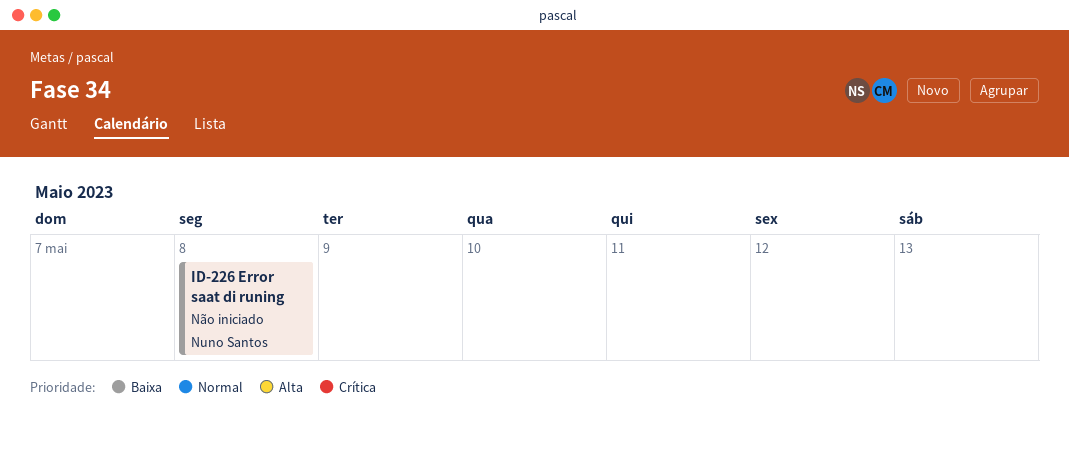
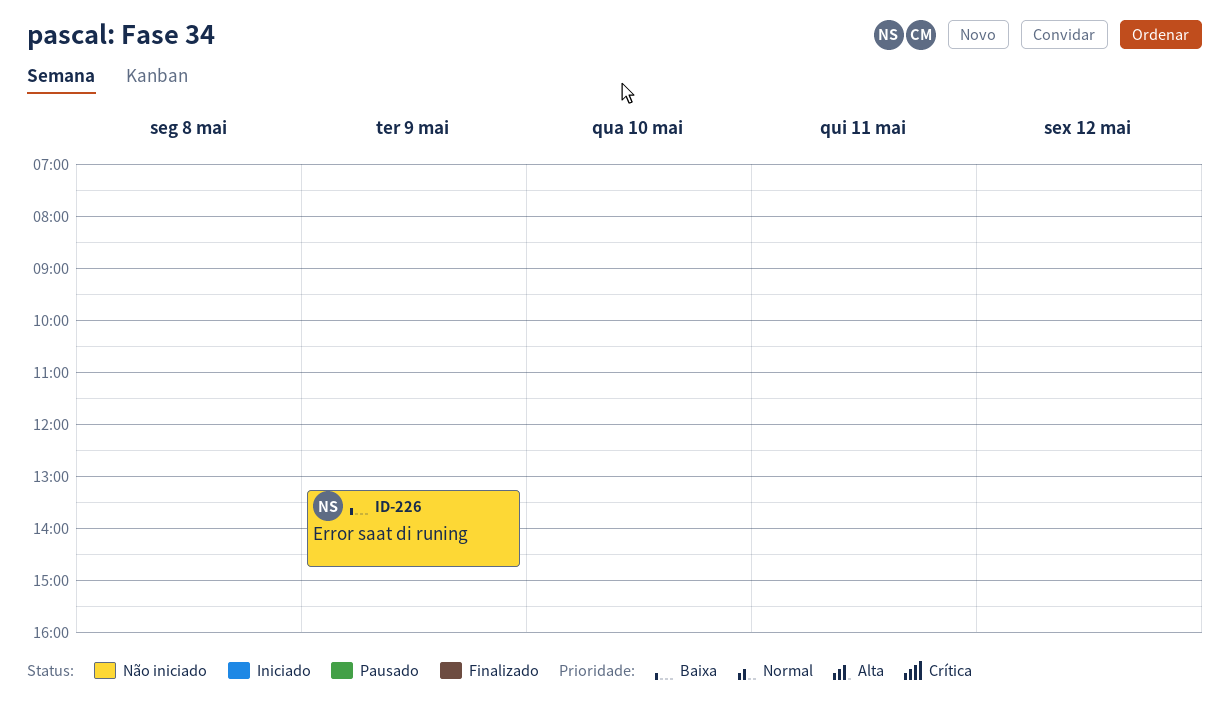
ID-226, day: May 8 -> May 9

